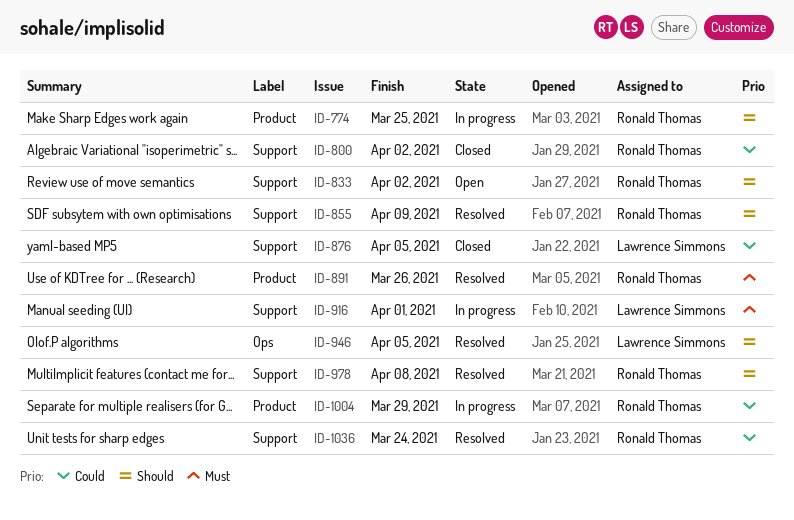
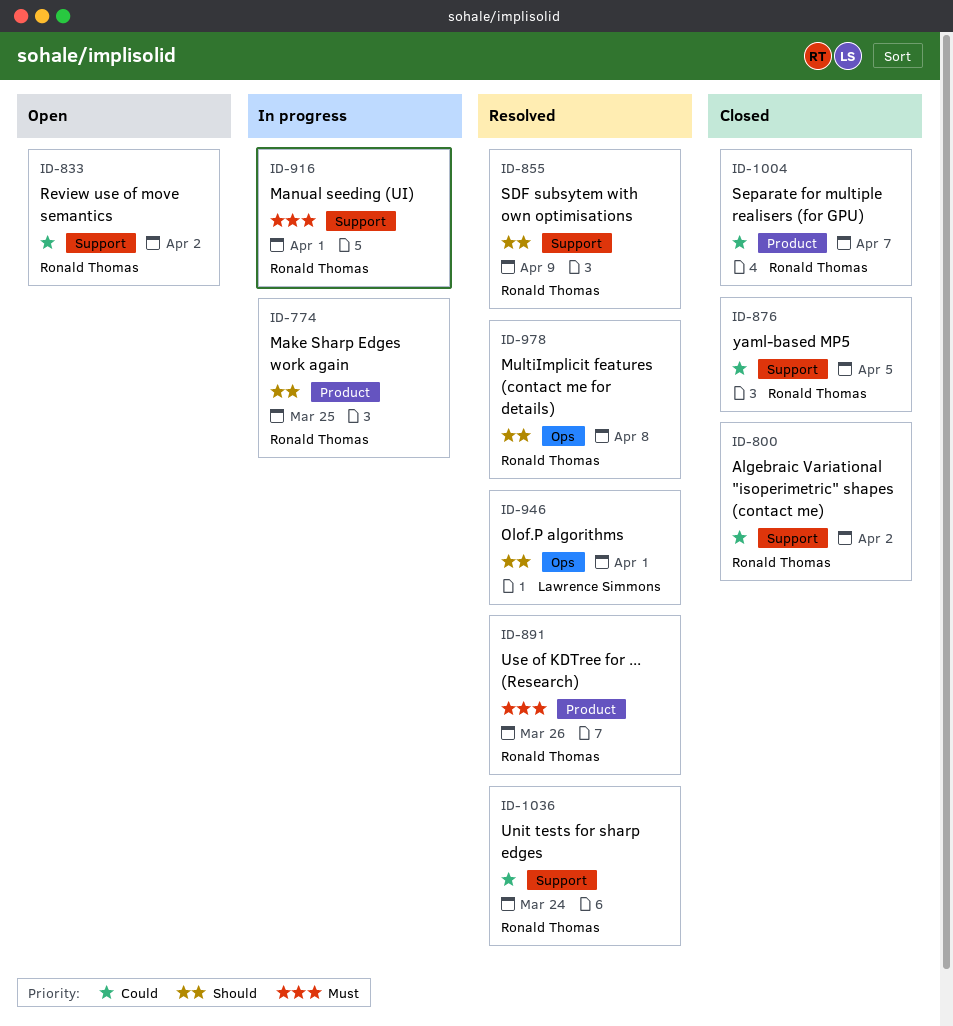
ID-833, priority: Should -> Could
ID-876, owner: Lawrence Simmons -> Ronald Thomas
ID-916, owner: Lawrence Simmons -> Ronald Thomas
ID-946, due: Apr 5 -> Apr 1
ID-978, label: Support -> Ops
ID-1004, status: In progress -> Closed
ID-1004, due: Mar 29 -> Apr 7

